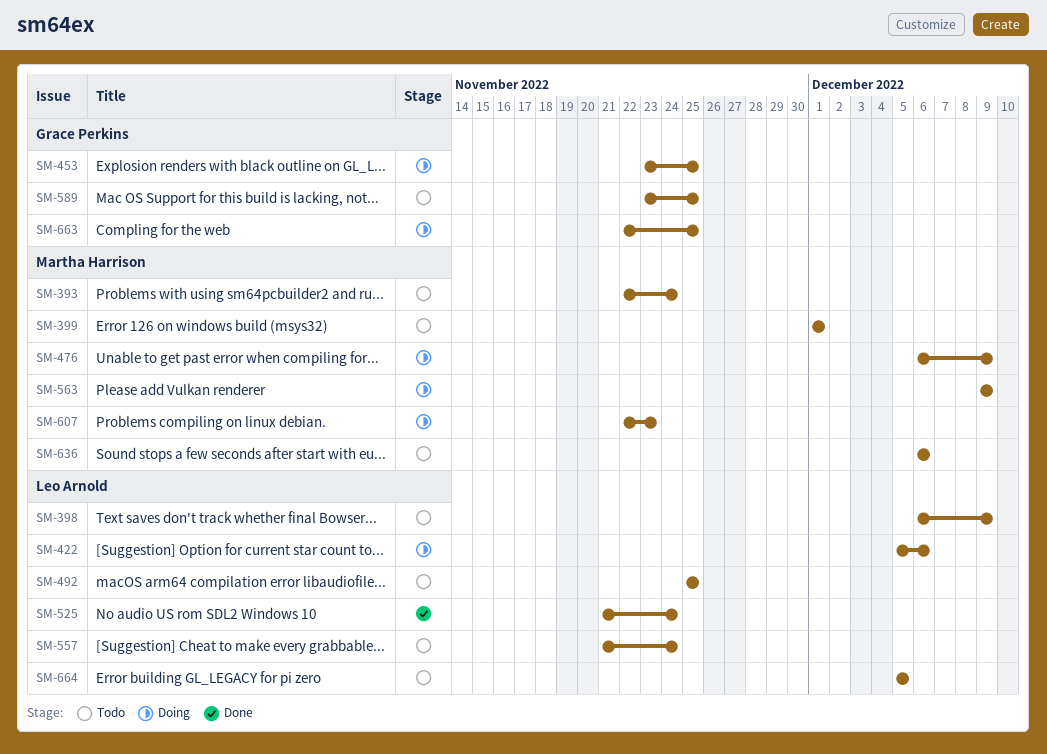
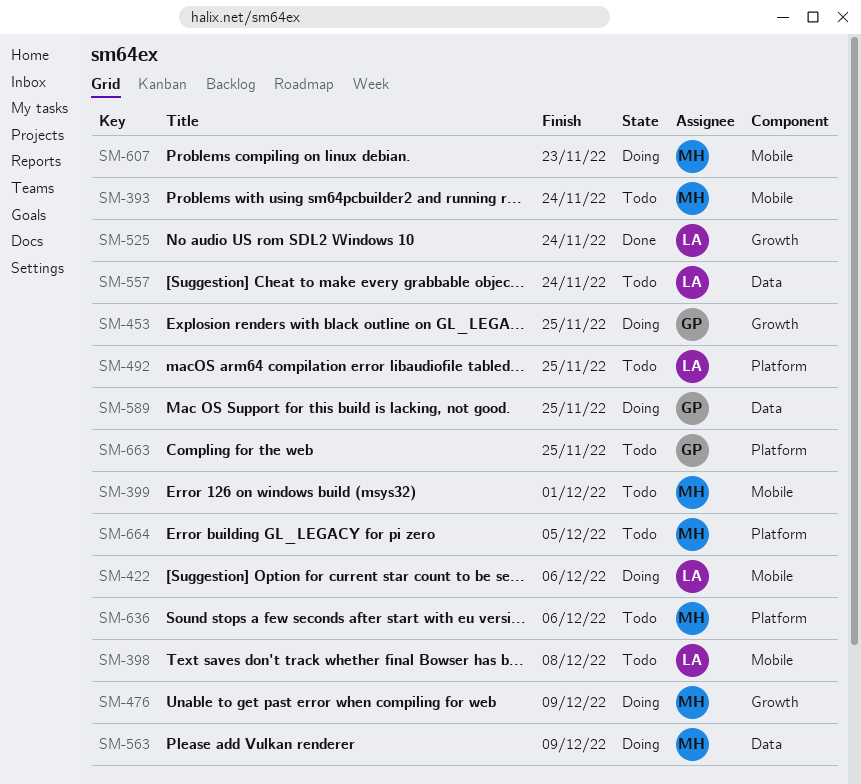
SM-398, due: Dec 9 -> Dec 8
SM-589, status: Todo -> Doing
SM-663, status: Doing -> Todo
SM-664, owner: Leo Arnold -> Martha Harrison

